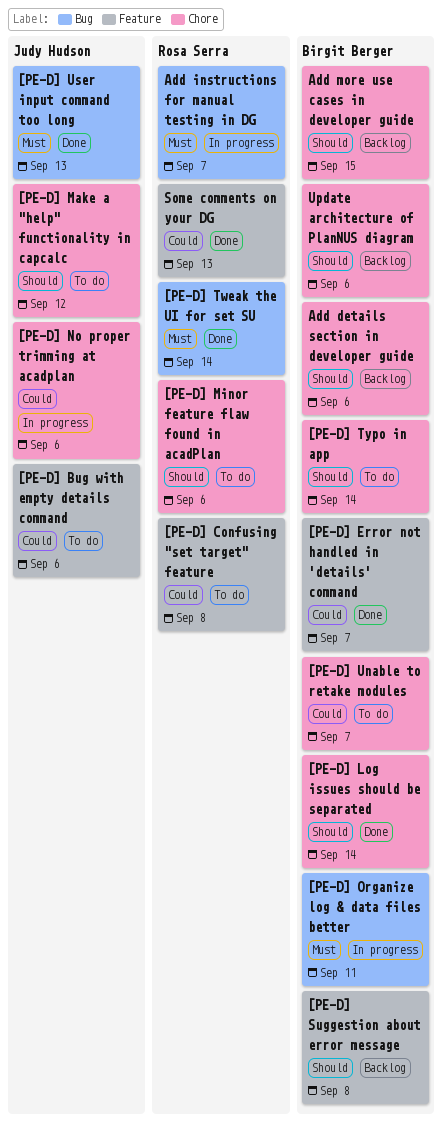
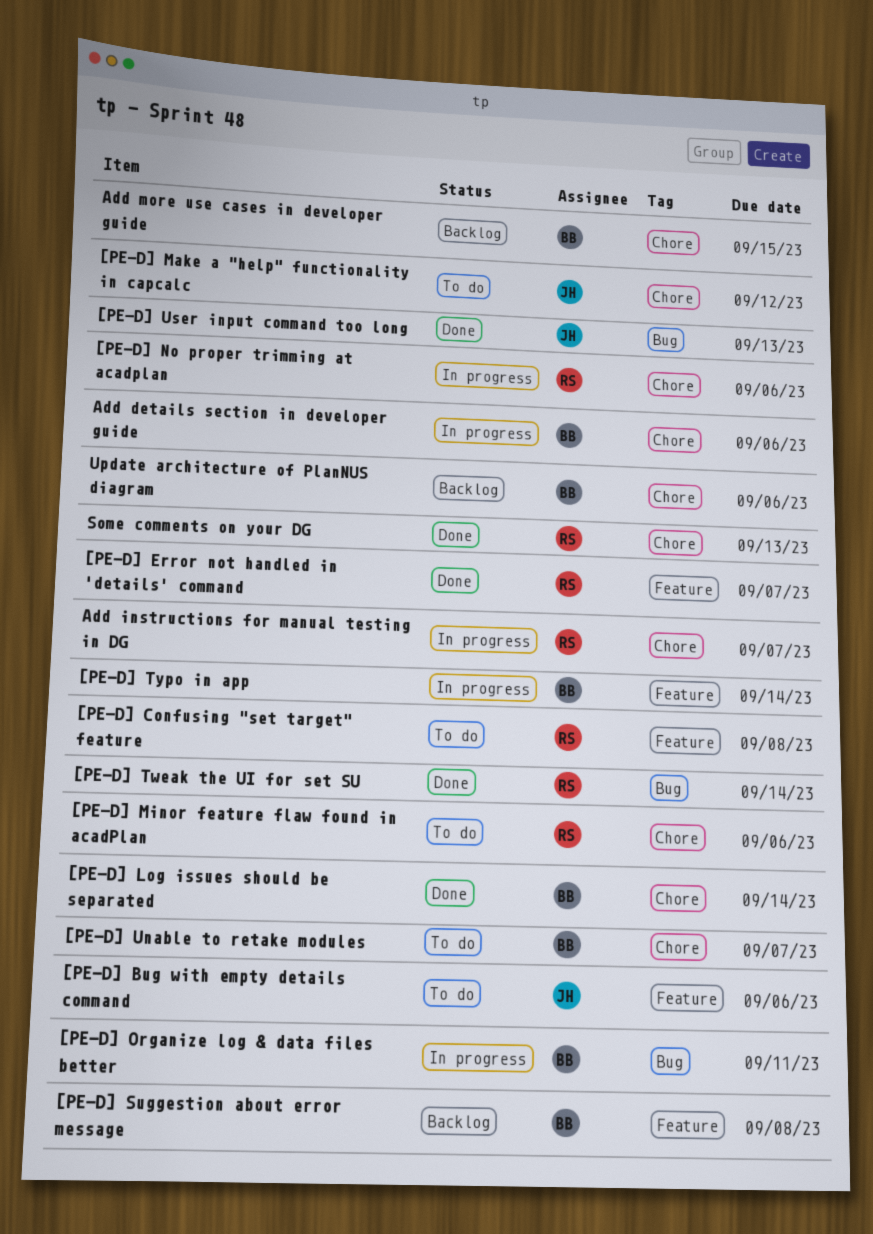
[PE-D] Error not handled in 'details' command, owner: Birgit Berger -> Rosa Serra
[PE-D] No proper trimming at acadplan, owner: Judy Hudson -> Rosa Serra
[PE-D] Typo in app, status: To do -> In progress
[PE-D] Typo in app, label: Chore -> Feature
Add details section in developer guide, status: Backlog -> In progress
Add instructions for manual testing in DG, label: Bug -> Chore
Some comments on your DG, label: Feature -> Chore

